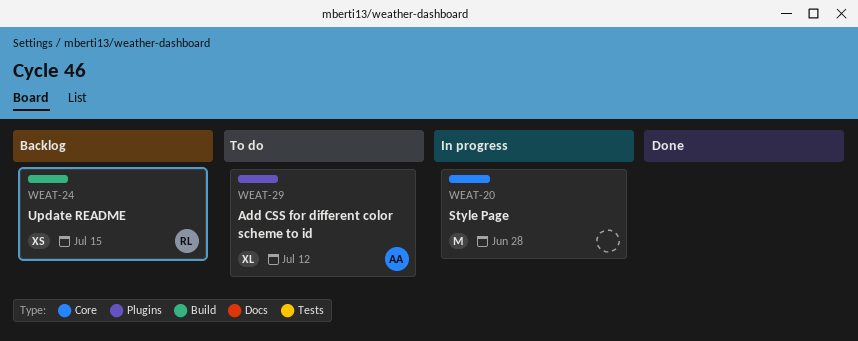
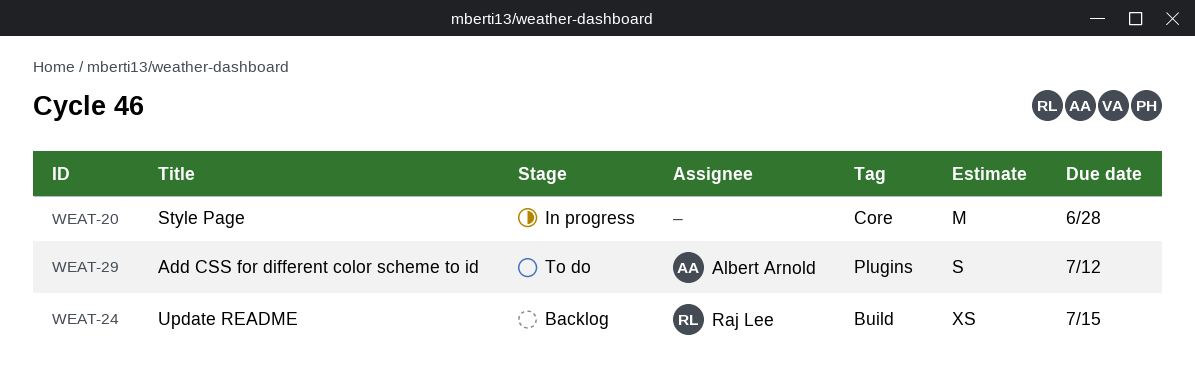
WEAT-29, estimate: XL -> S

